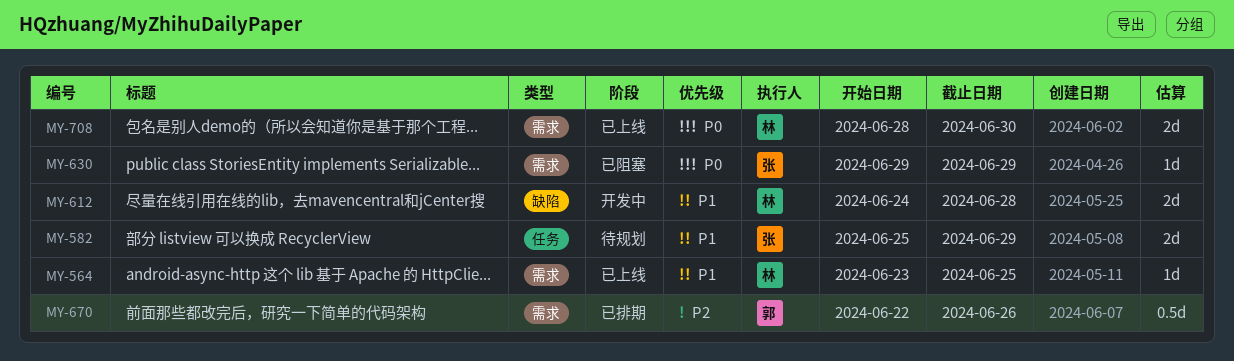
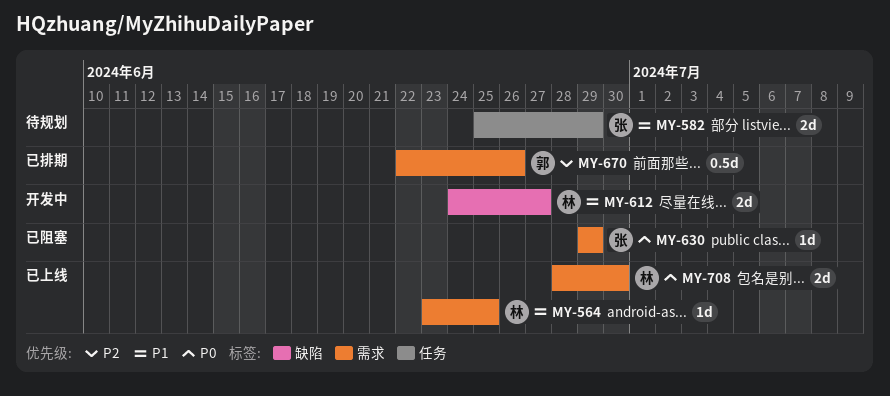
MY-612, due: Jun 28 -> Jun 27

